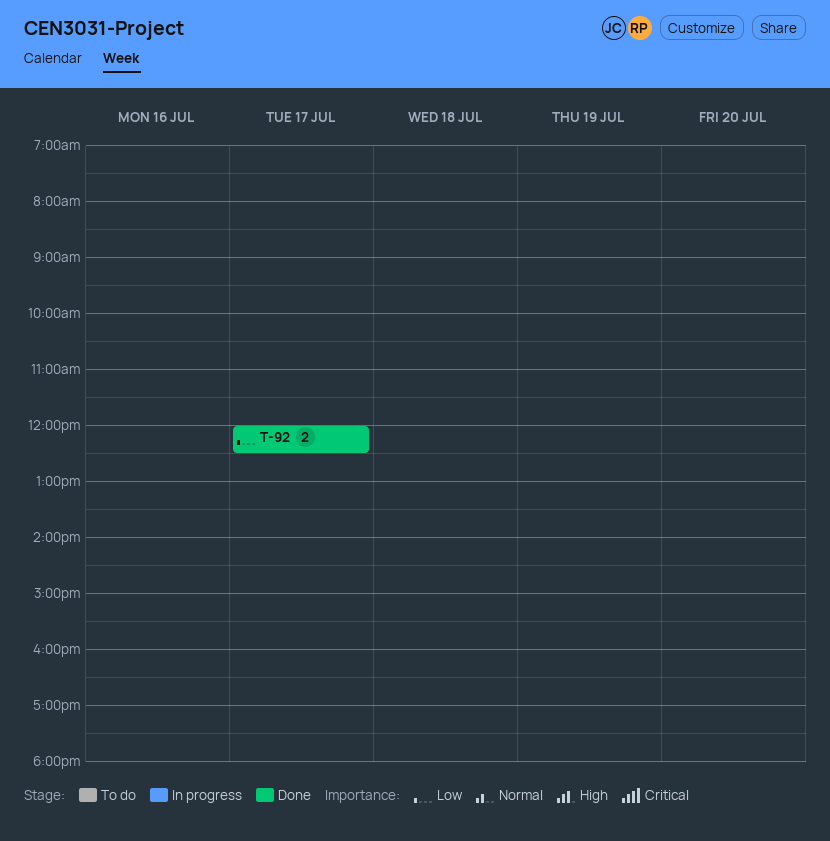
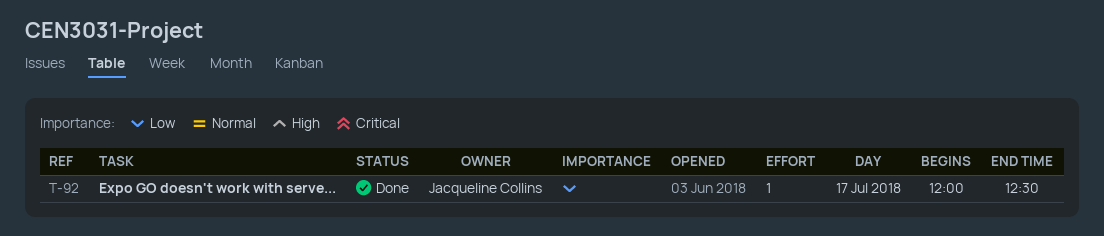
T-92, estimate: 2 -> 1

